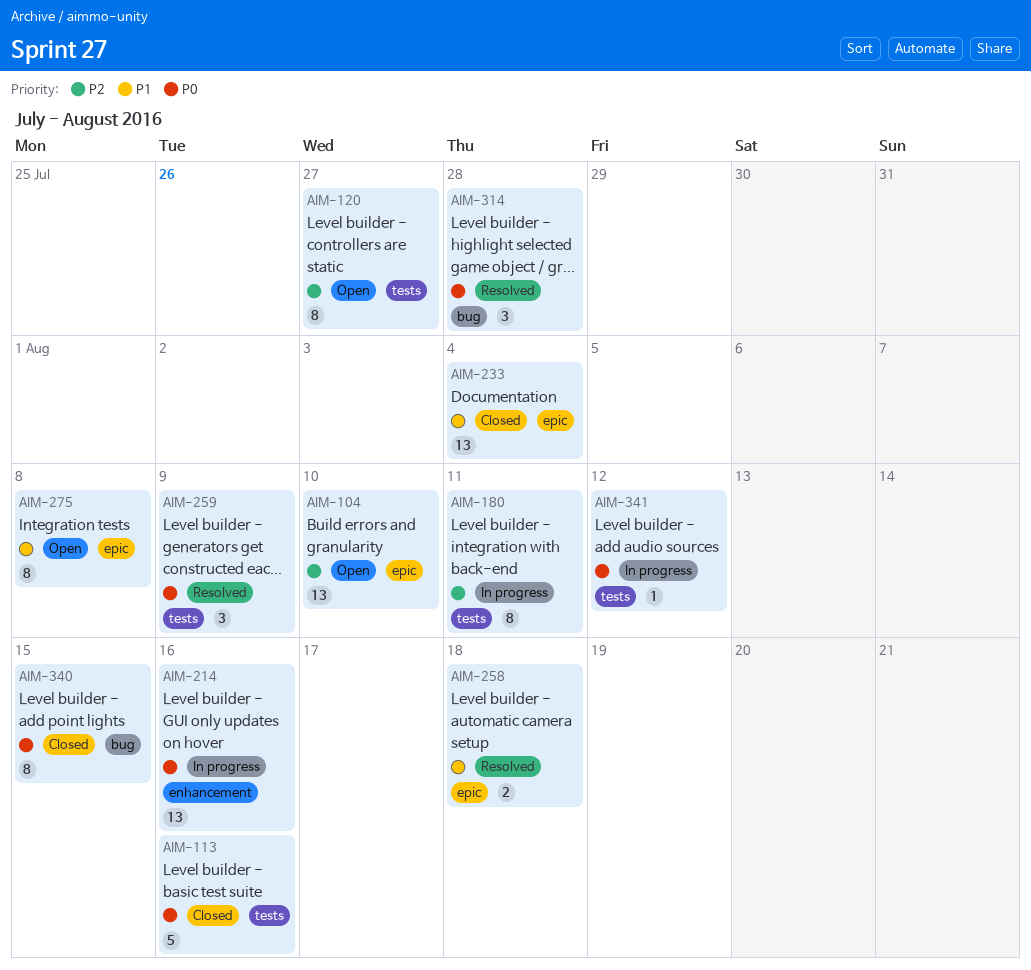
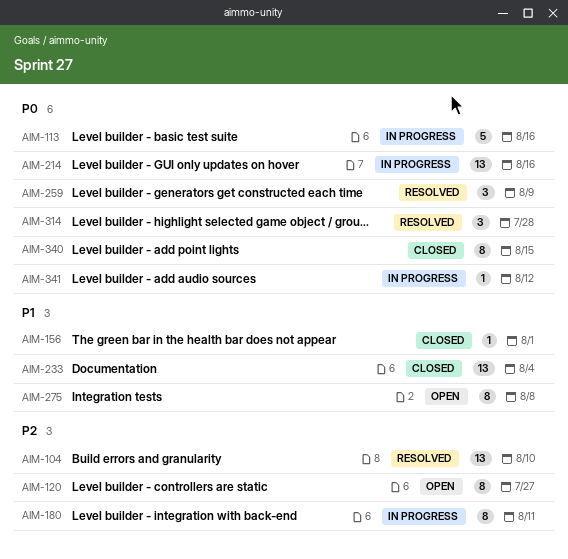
AIM-104, status: Open -> Resolved
AIM-113, status: Closed -> In progress
AIM-156: none -> present
AIM-258: present -> none

